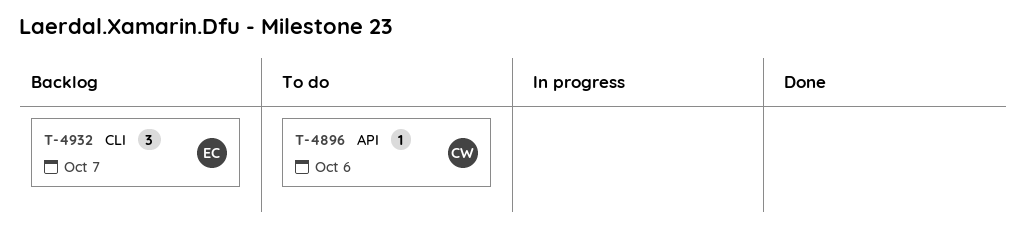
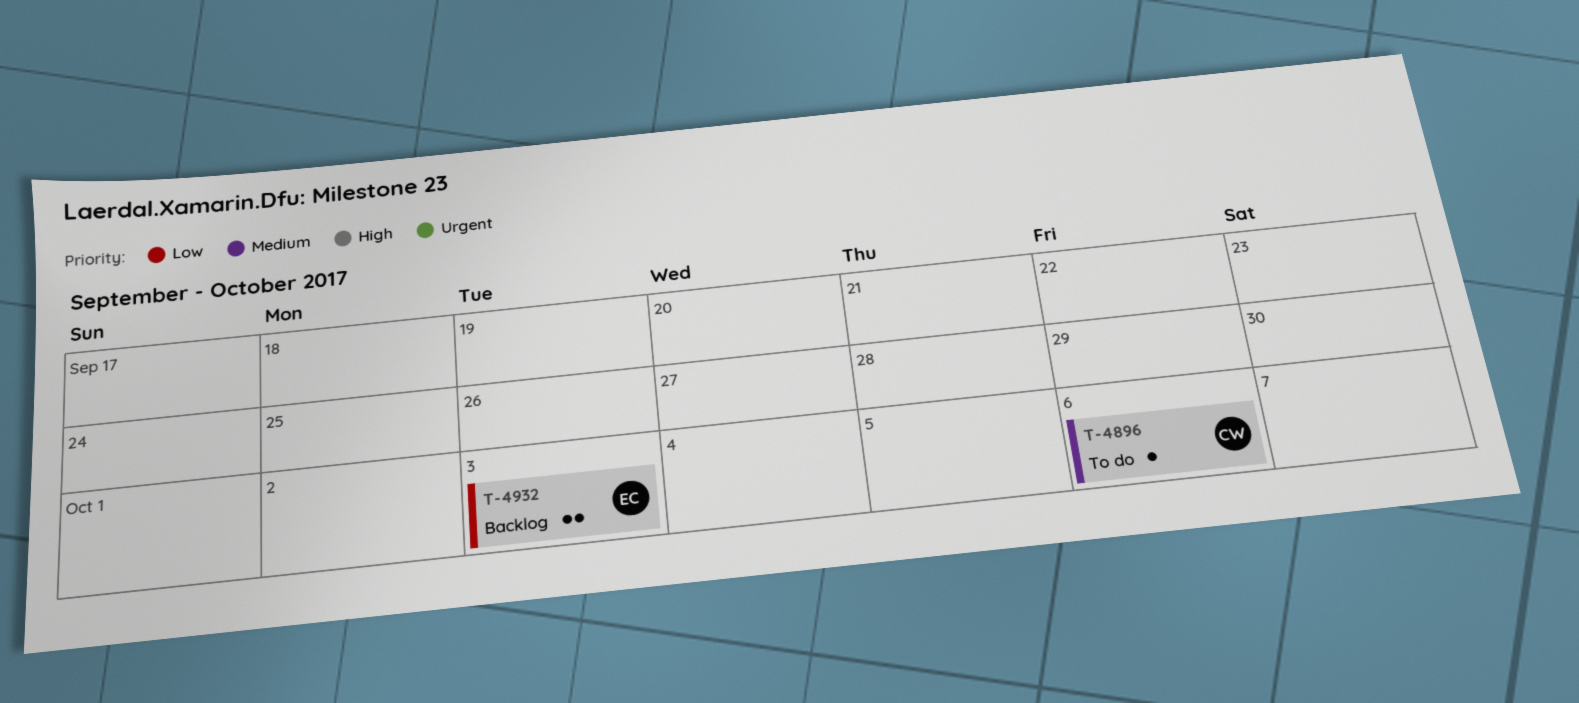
T-4932, estimate: 3 -> 2
T-4932, due: Oct 7 -> Oct 3

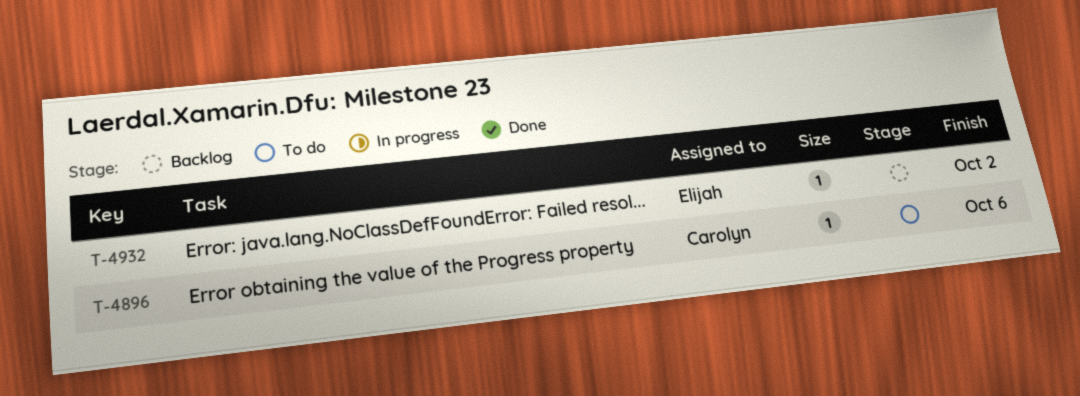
T-4932, estimate: 2 -> 1
T-4932, due: Oct 3 -> Oct 2

